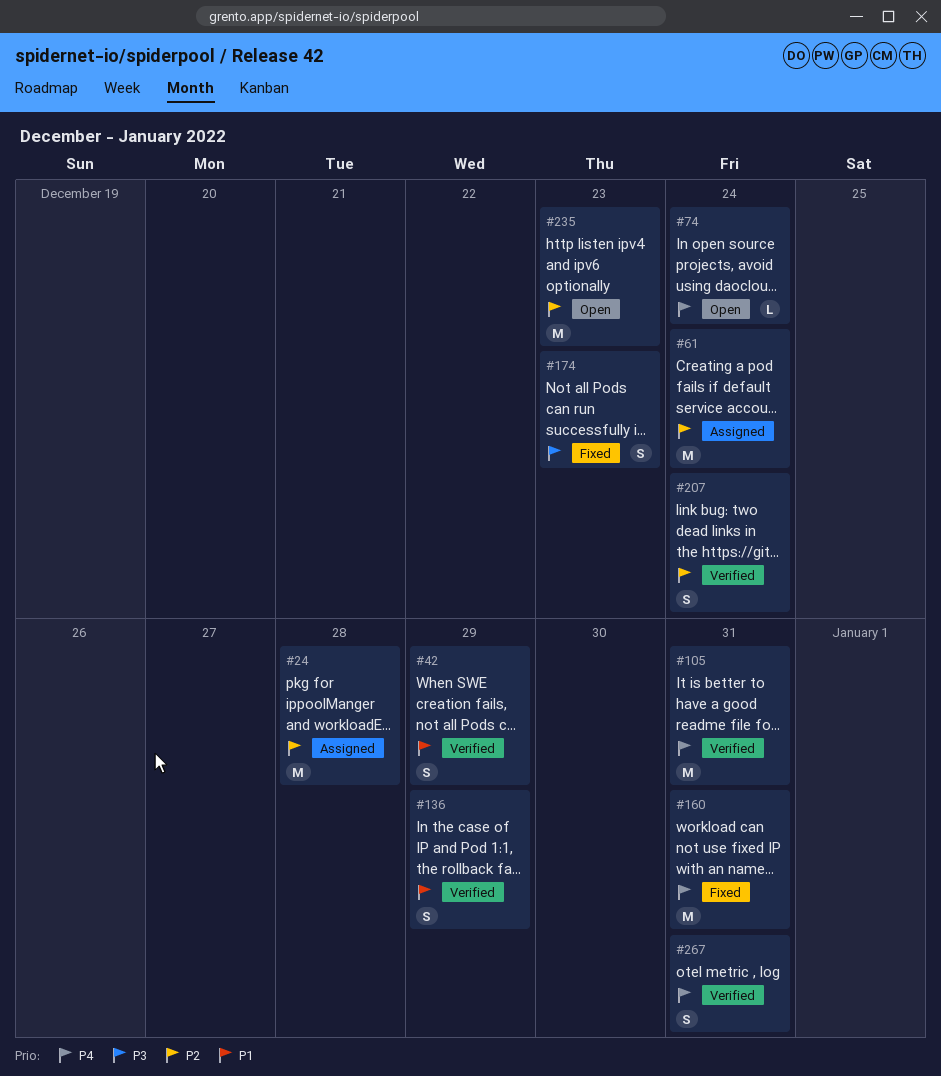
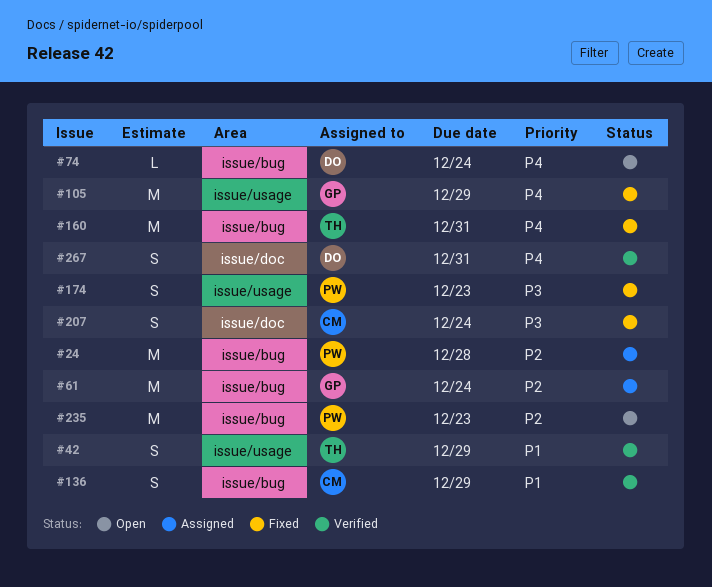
#105, status: Verified -> Fixed
#105, due: Dec 31 -> Dec 29
#207, status: Verified -> Fixed
#207, priority: P2 -> P3

